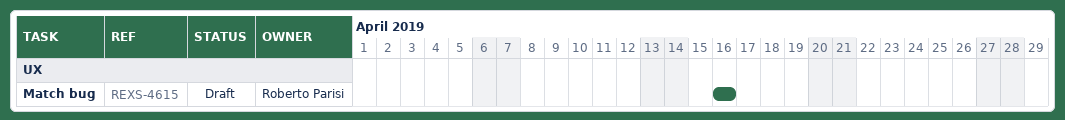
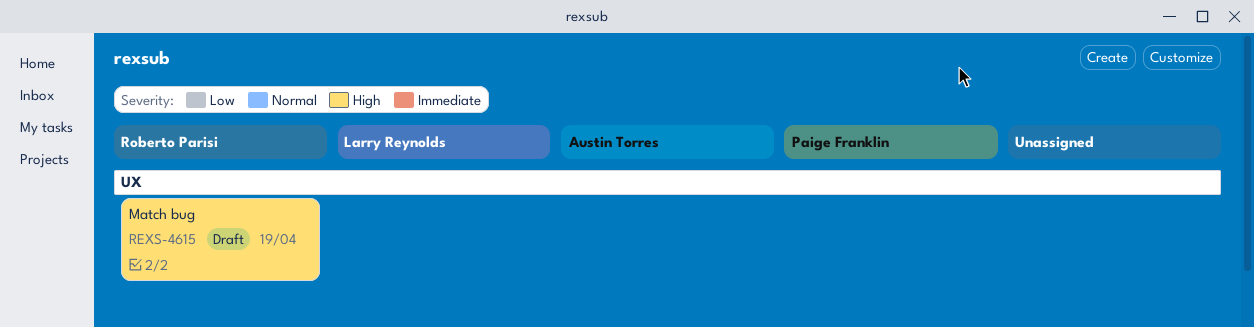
REXS-4615, due: Apr 16 -> Apr 19

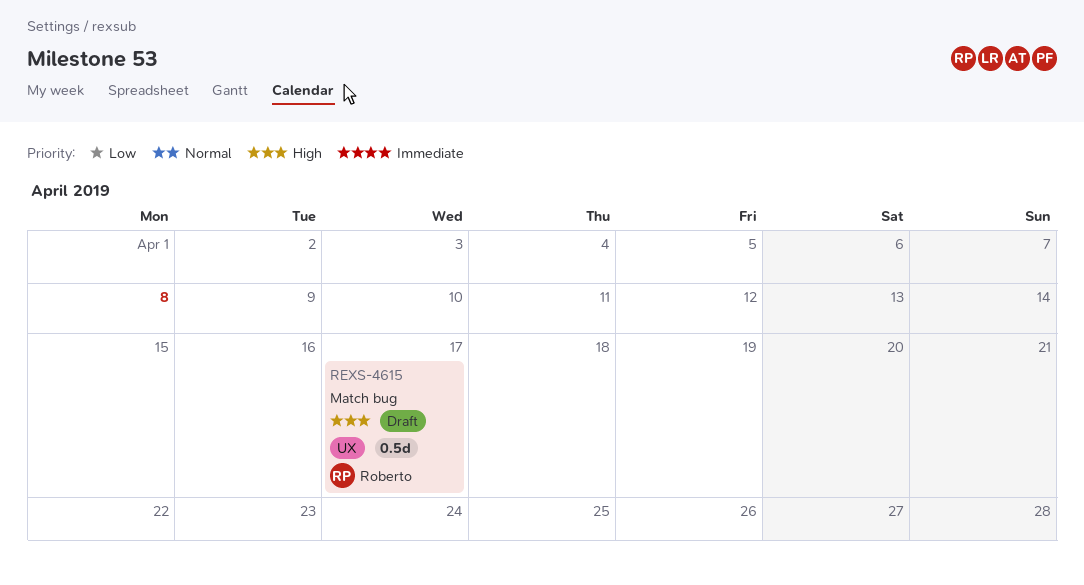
REXS-4615, due: Apr 19 -> Apr 17

